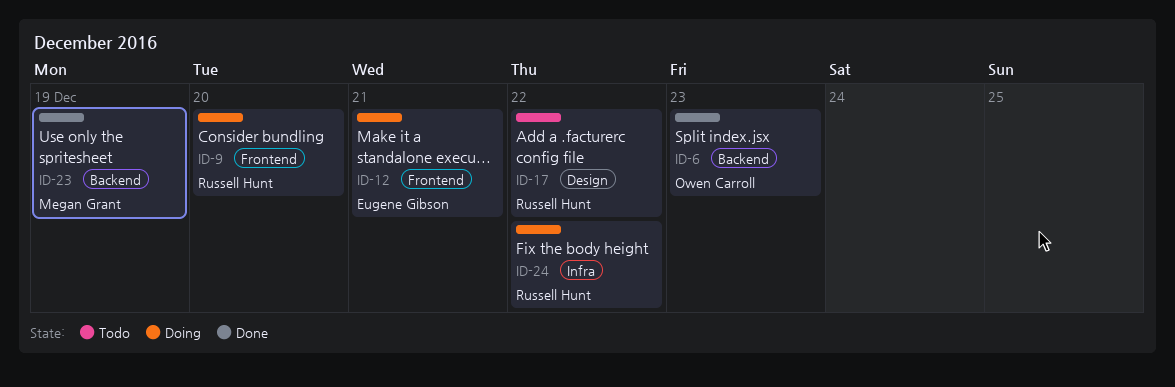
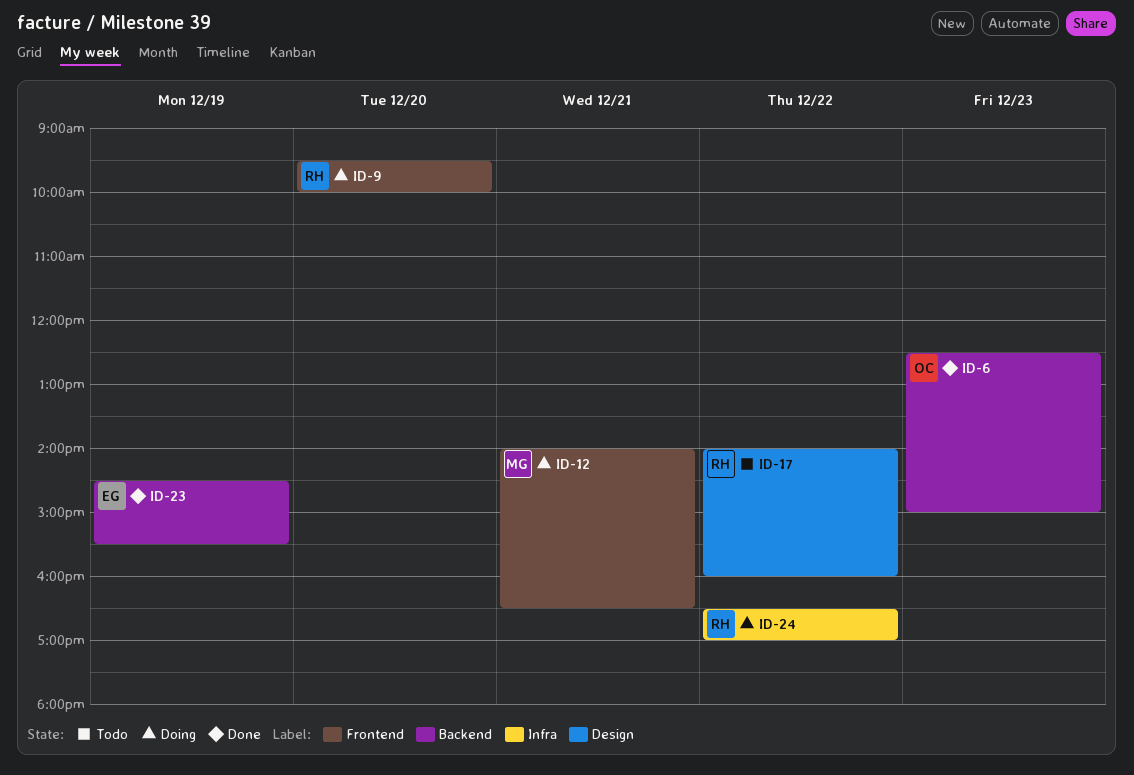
ID-12, owner: Eugene Gibson -> Megan Grant
ID-23, owner: Megan Grant -> Eugene Gibson

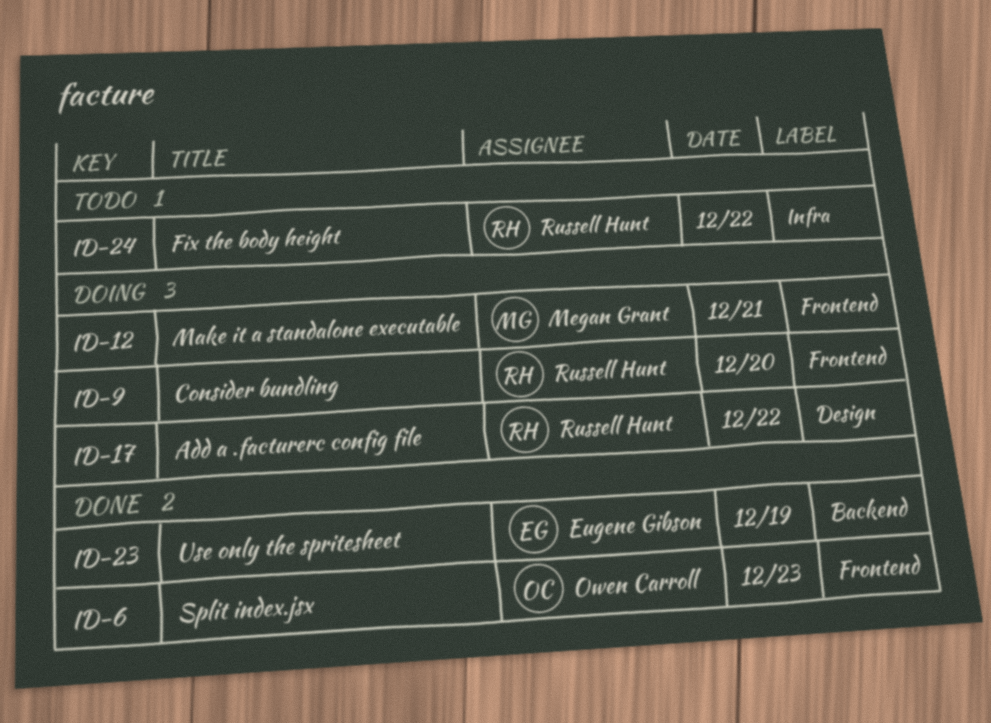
ID-6, label: Backend -> Frontend
ID-17, status: Todo -> Doing
ID-24, status: Doing -> Todo

